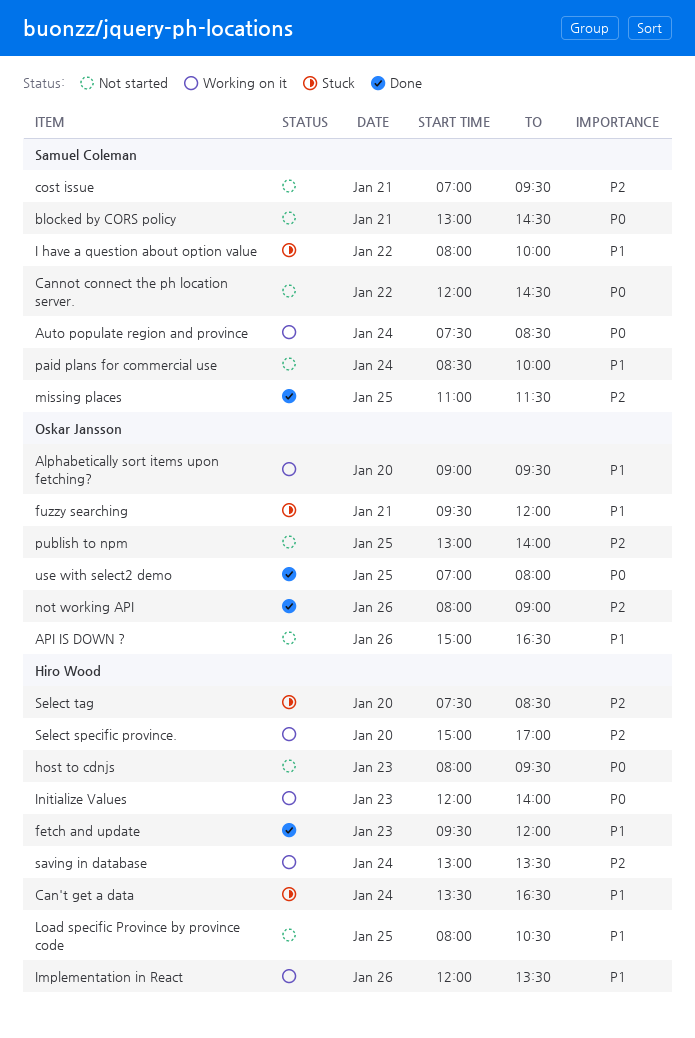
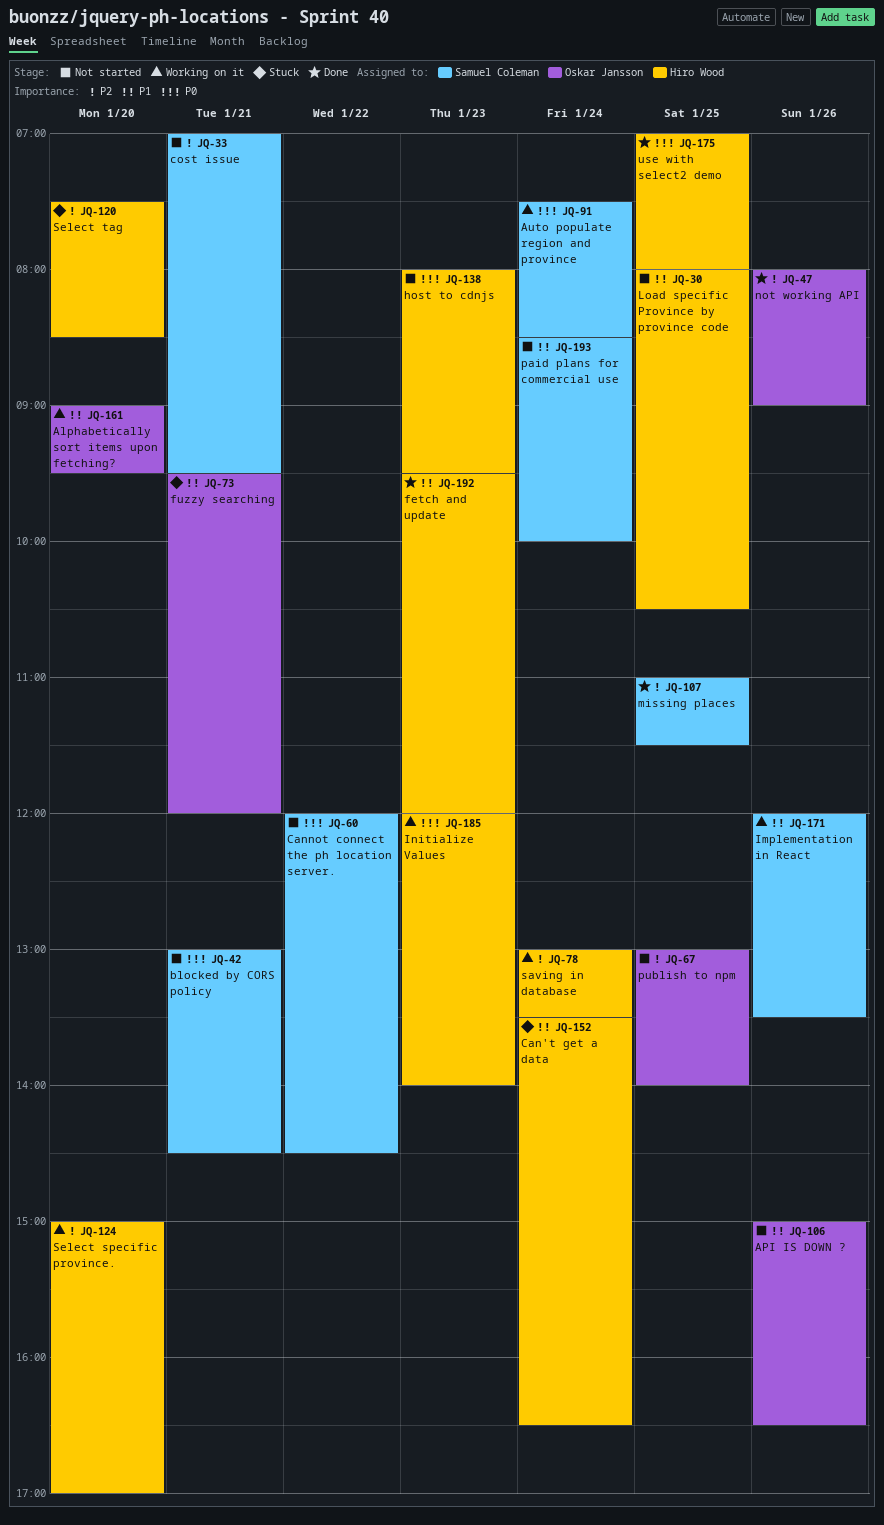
I have a question about option value: present -> none
Implementation in React, owner: Hiro Wood -> Samuel Coleman
use with select2 demo, owner: Oskar Jansson -> Hiro Wood

